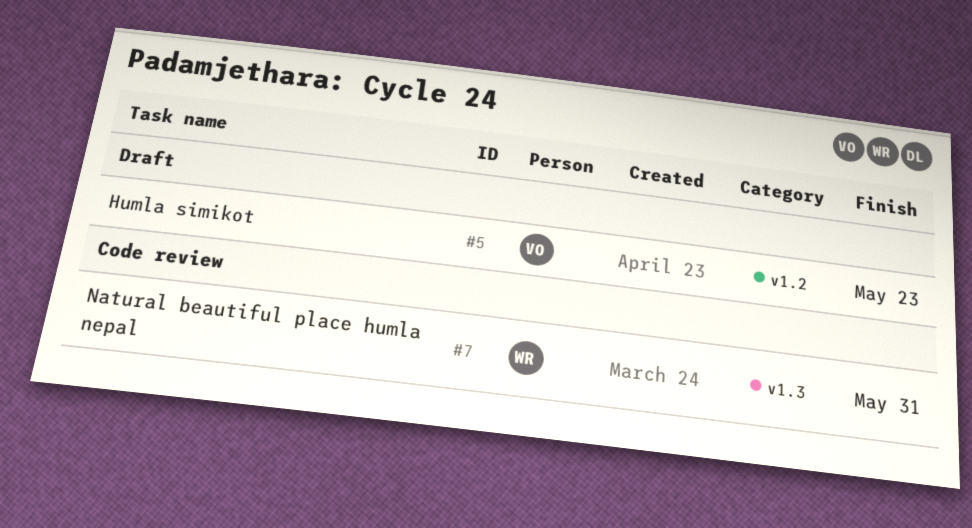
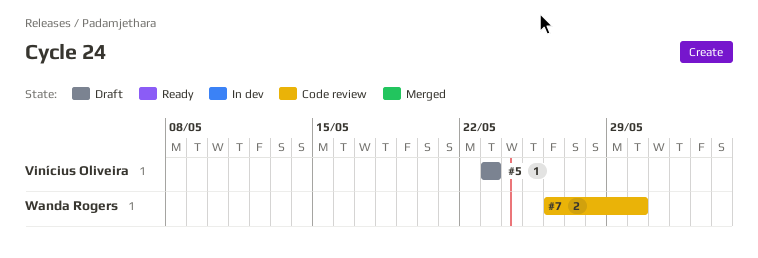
#7, due: May 31 -> May 30

